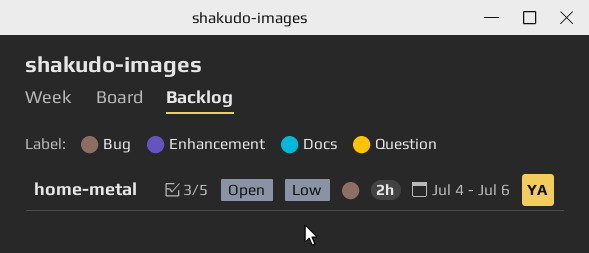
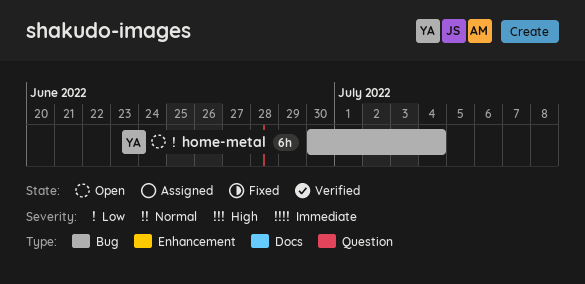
home-metal, estimate: 2h -> 6h
home-metal, start: Jul 4 -> Jun 30
home-metal, due: Jul 6 -> Jul 4

